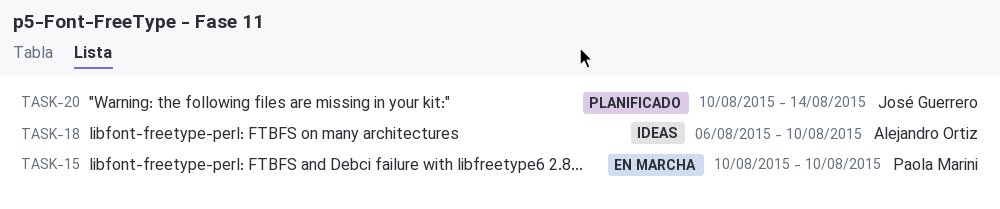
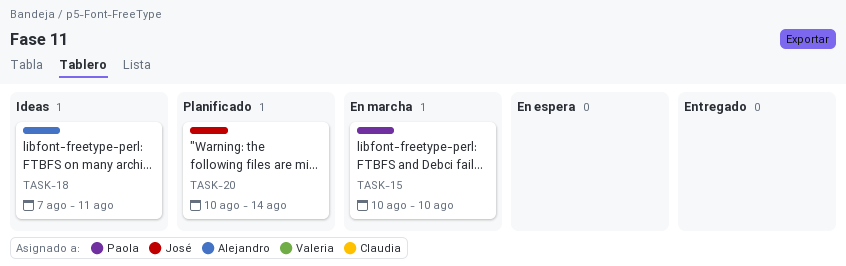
TASK-18, start: Aug 6 -> Aug 7
TASK-18, due: Aug 10 -> Aug 11

